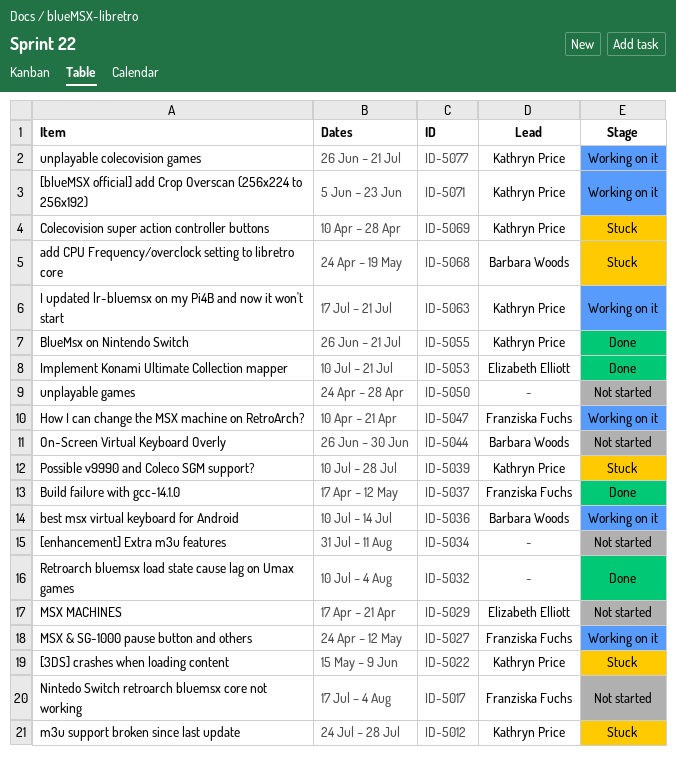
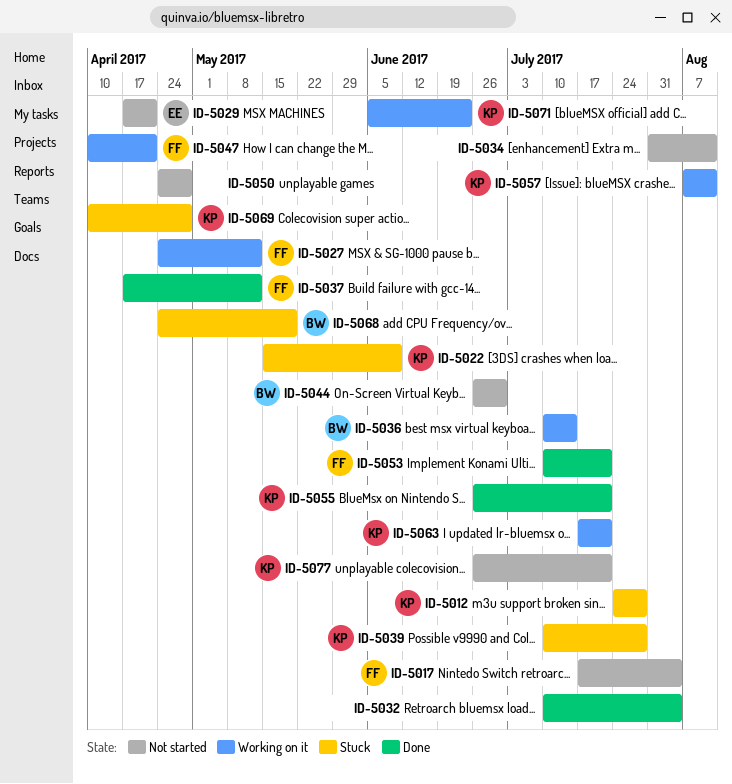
ID-5053, owner: Elizabeth Elliott -> Franziska Fuchs
ID-5057: none -> present
ID-5077, status: Working on it -> Not started

